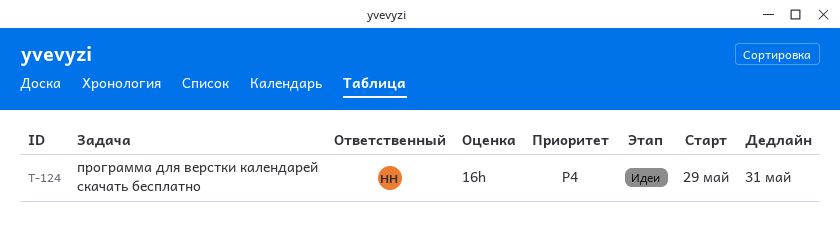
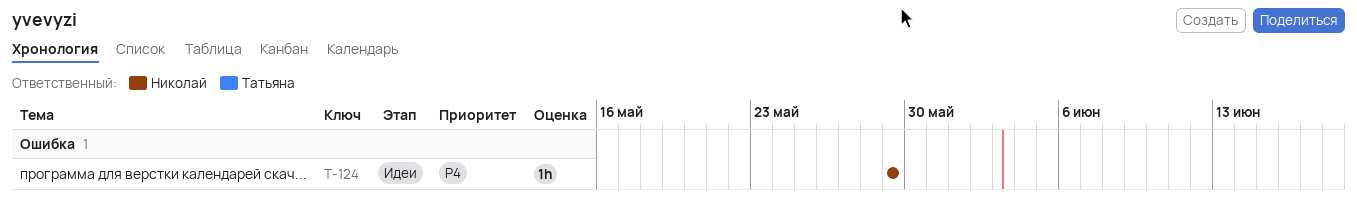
T-124, estimate: 16h -> 1h
T-124, due: May 31 -> May 29

